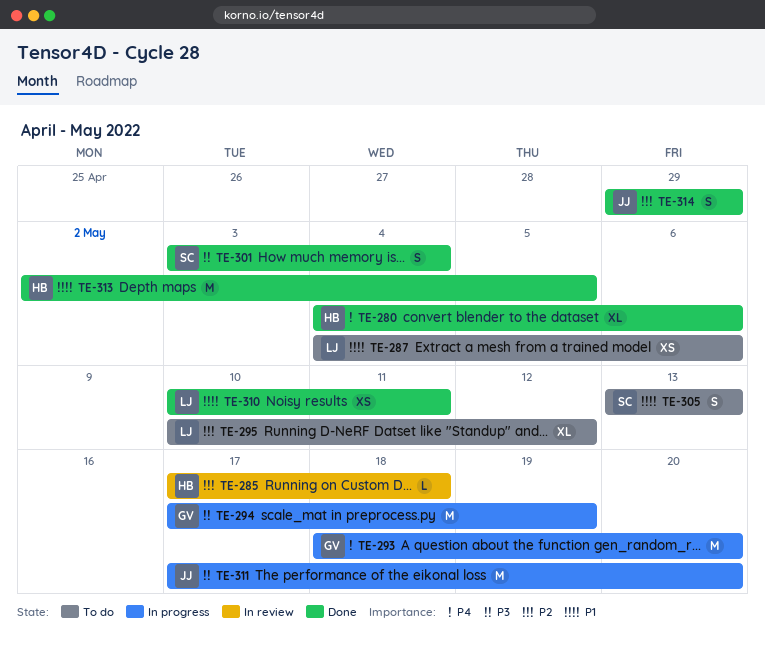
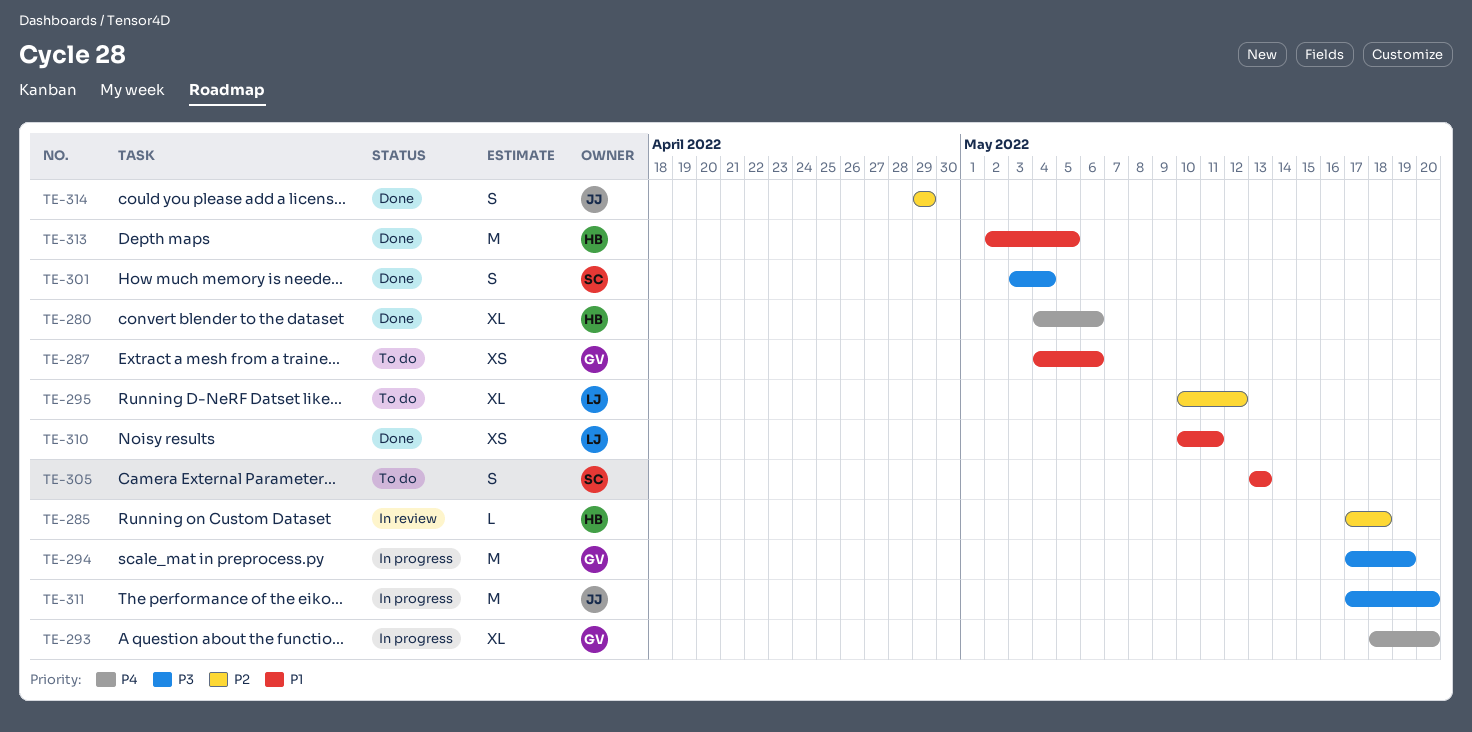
TE-287, owner: LJ -> GV
TE-293, estimate: M -> XL

